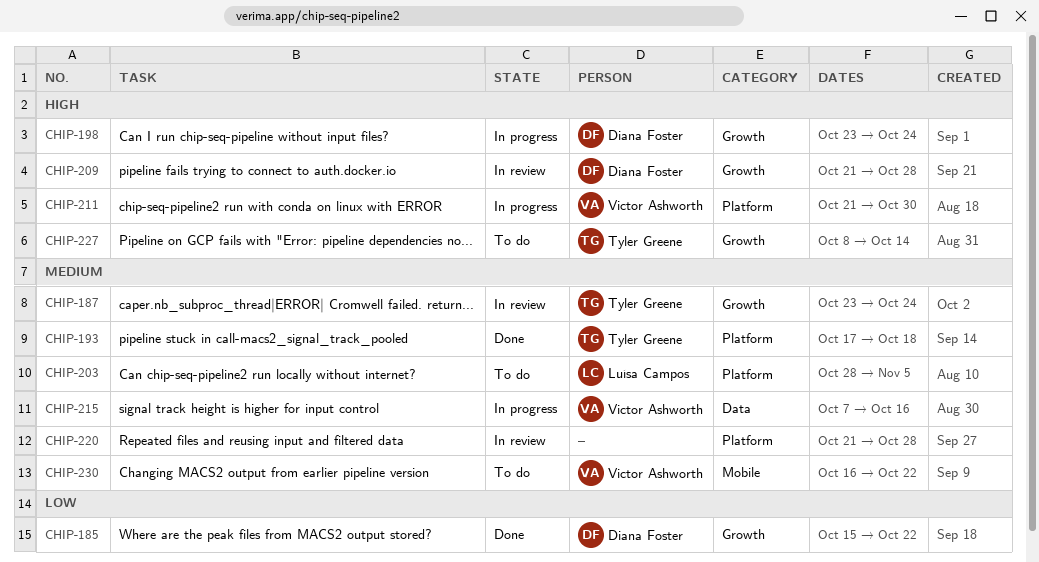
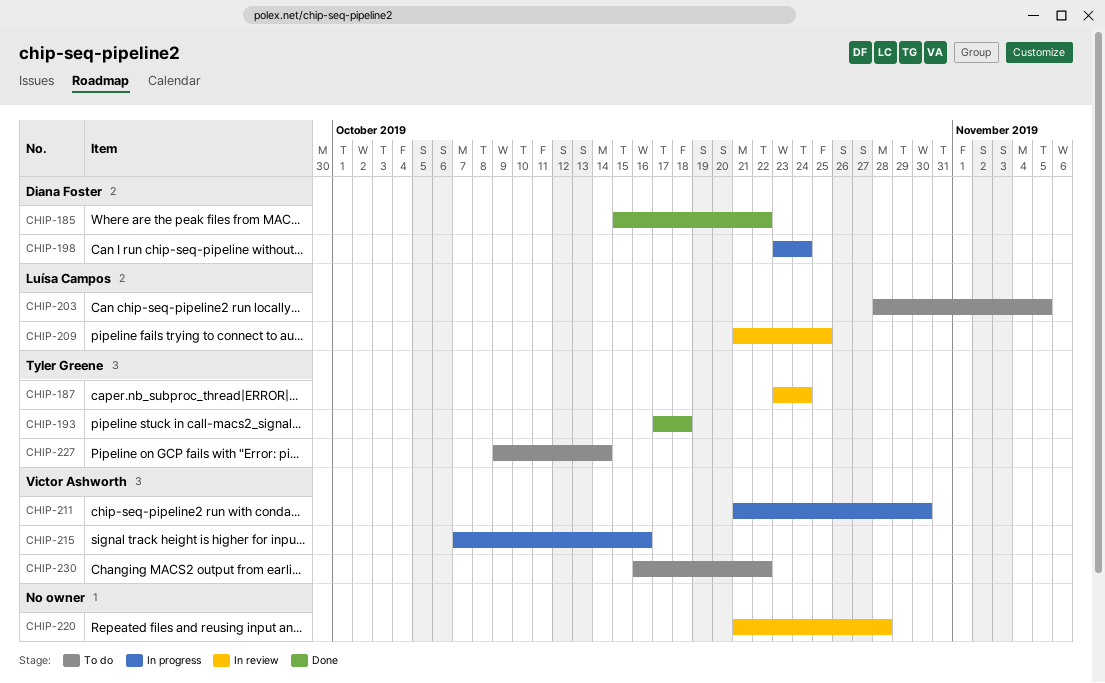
CHIP-209, owner: Diana Foster -> Luísa Campos
CHIP-209, due: Oct 28 -> Oct 25
CHIP-227, start: Oct 8 -> Oct 9

